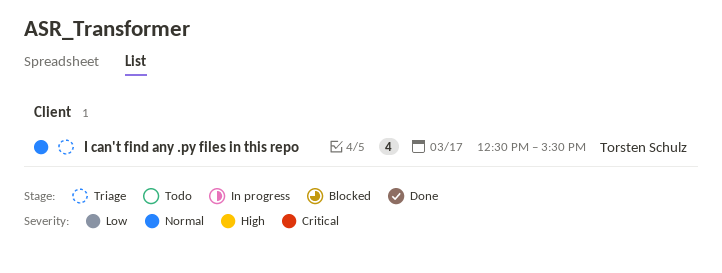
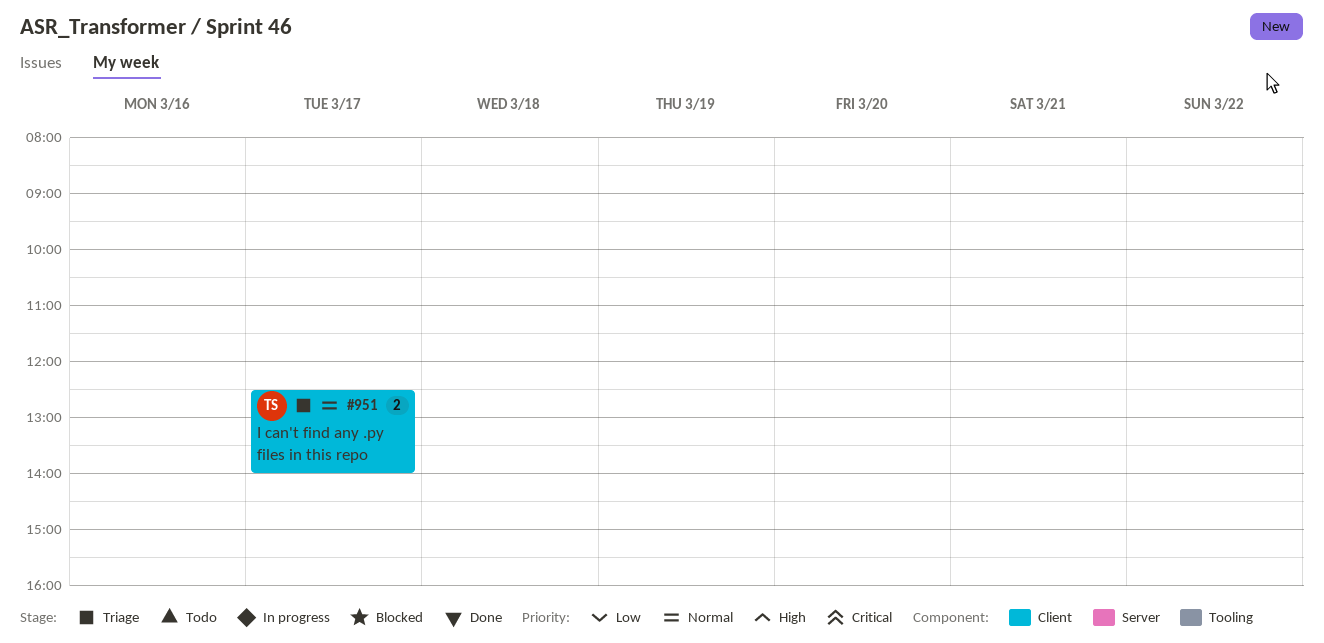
I can't find any .py files in this repo, estimate: 4 -> 2
I can't find any .py files in this repo, ends: 15:30 -> 14:00

